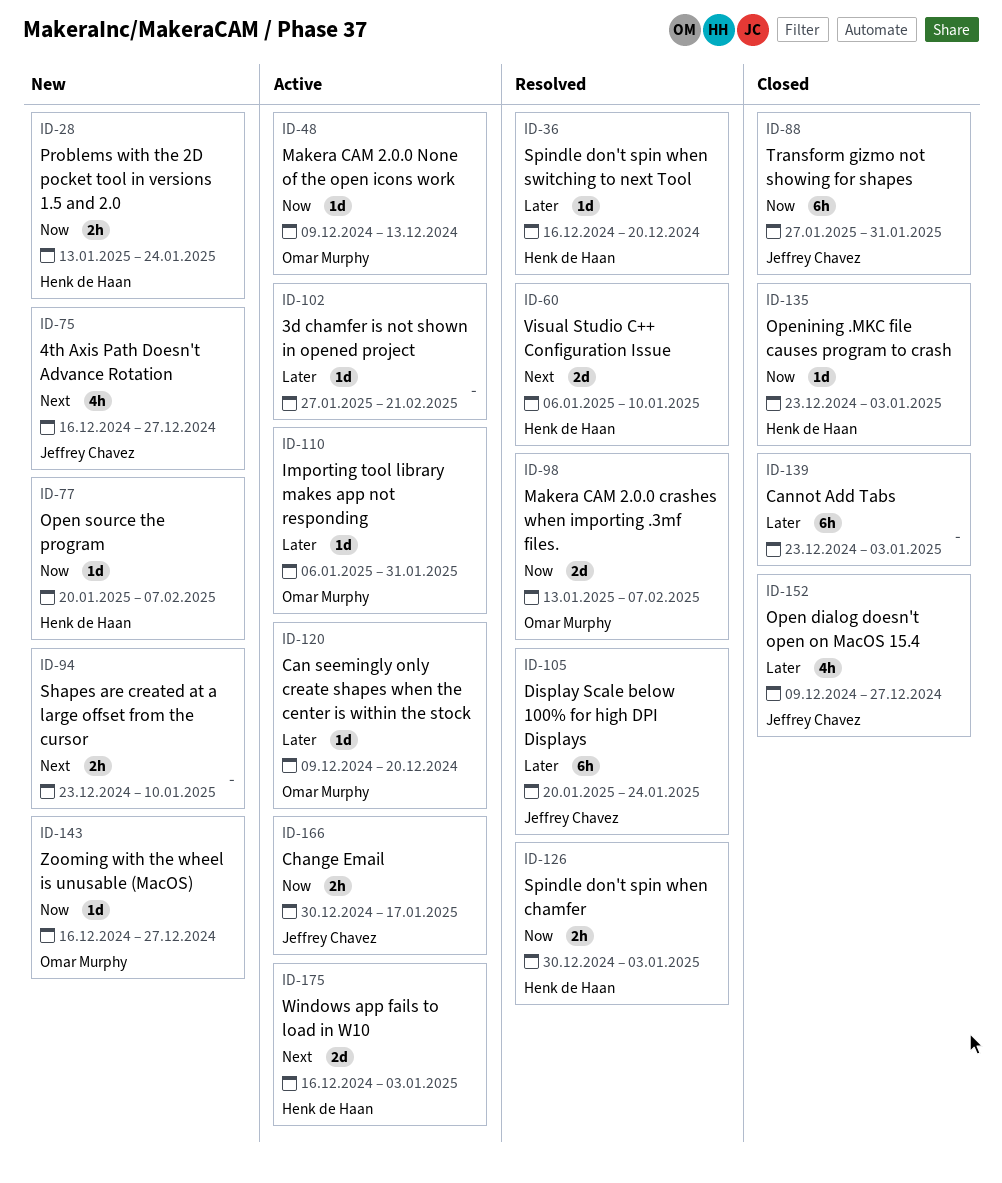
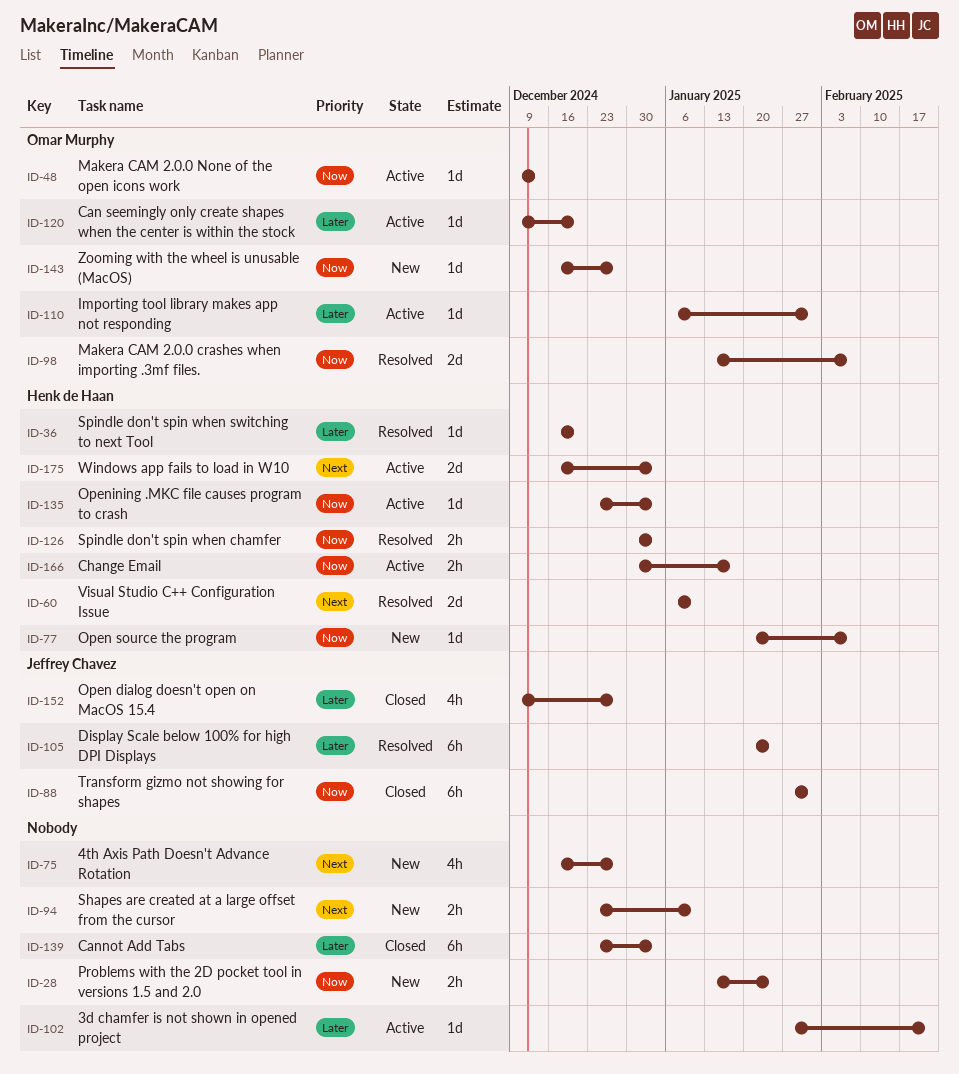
ID-28, owner: Henk de Haan -> none
ID-75, owner: Jeffrey Chavez -> none
ID-135, status: Closed -> Active
ID-166, owner: Jeffrey Chavez -> Henk de Haan

